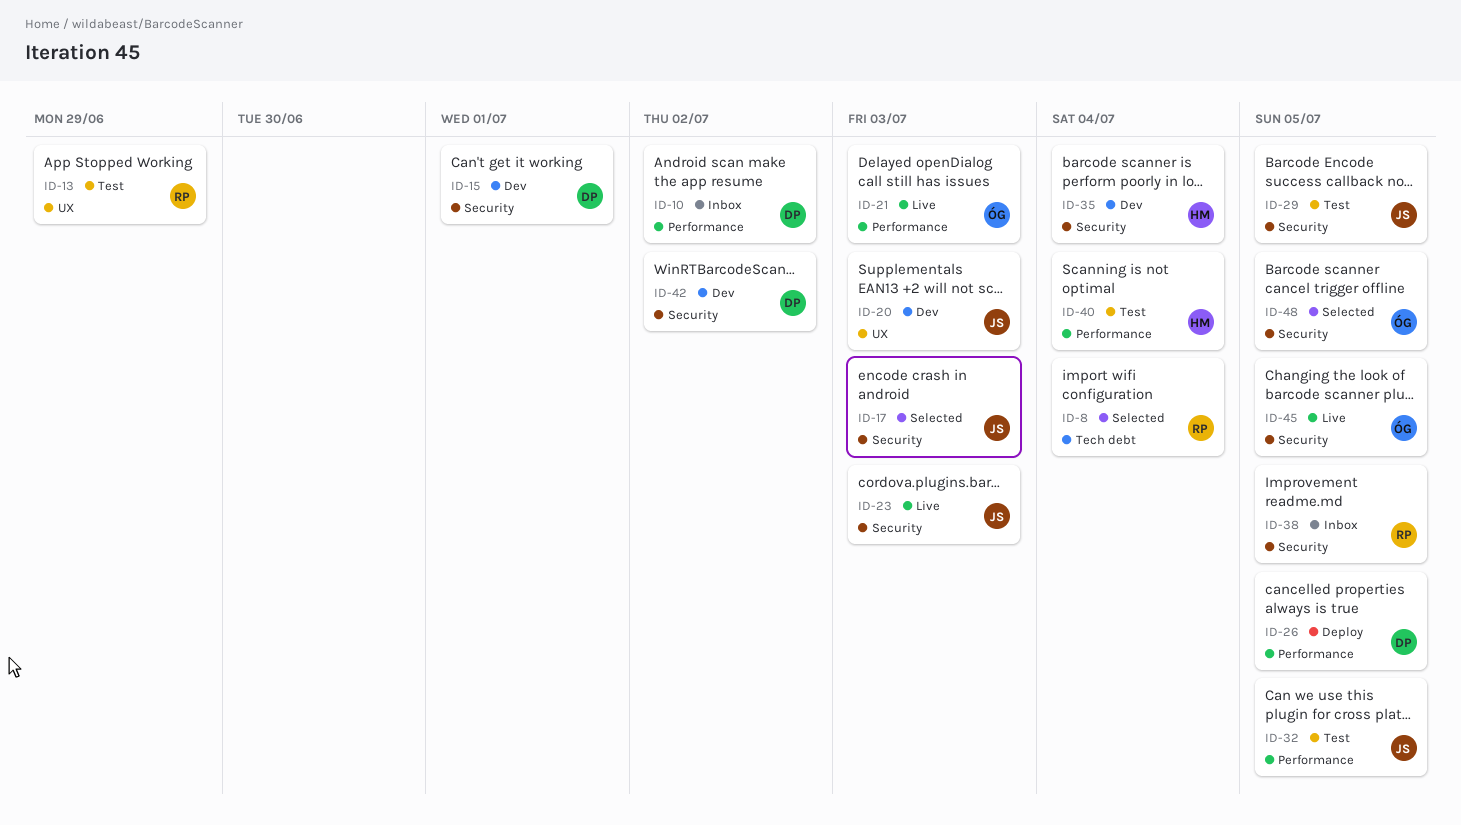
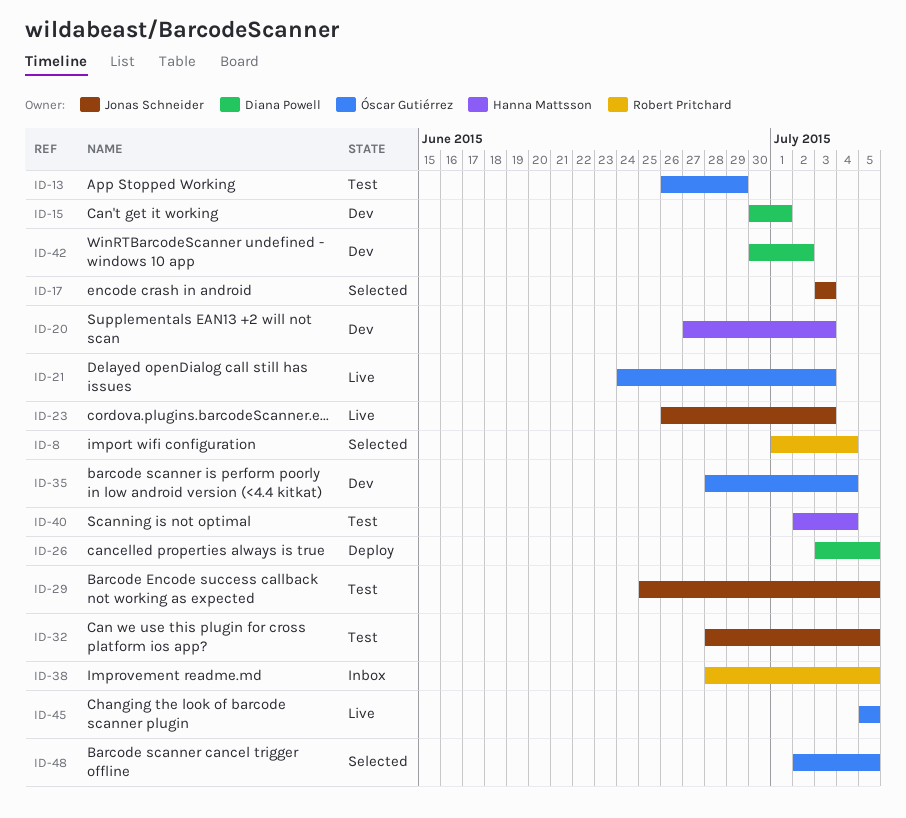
ID-10: present -> none
ID-13, owner: Robert Pritchard -> Óscar Gutiérrez
ID-20, owner: Jonas Schneider -> Hanna Mattsson
ID-35, owner: Hanna Mattsson -> Óscar Gutiérrez

